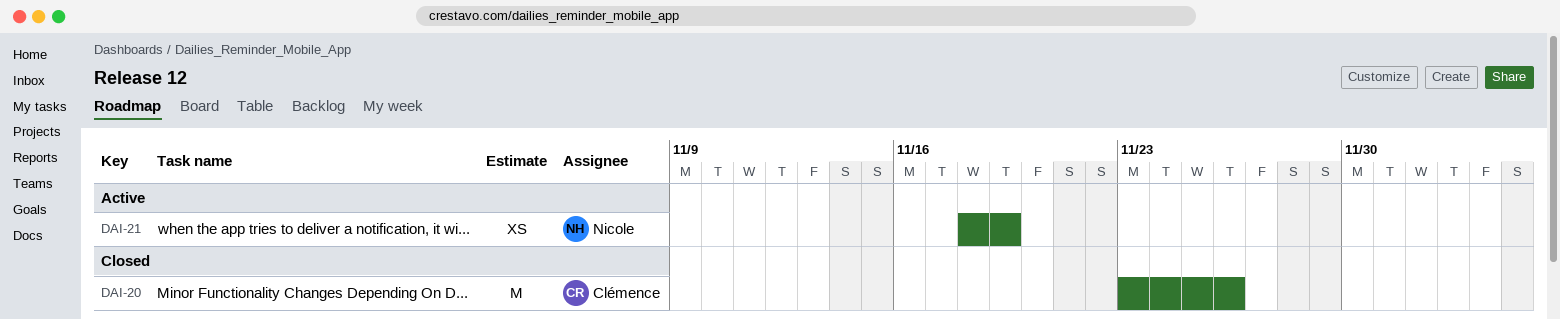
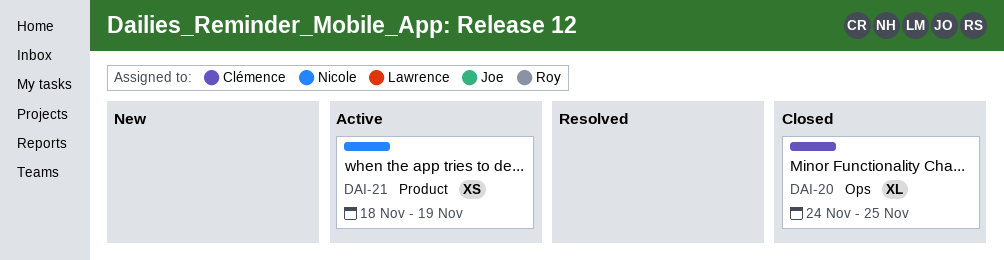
DAI-20, estimate: M -> XL
DAI-20, start: Nov 23 -> Nov 24
DAI-20, due: Nov 26 -> Nov 25

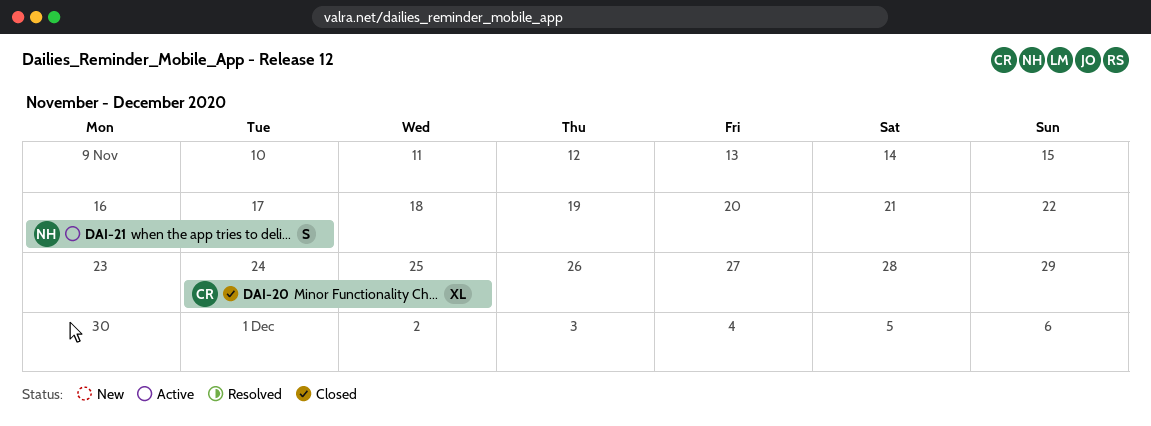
DAI-21, estimate: XS -> S
DAI-21, start: Nov 18 -> Nov 16
DAI-21, due: Nov 19 -> Nov 17

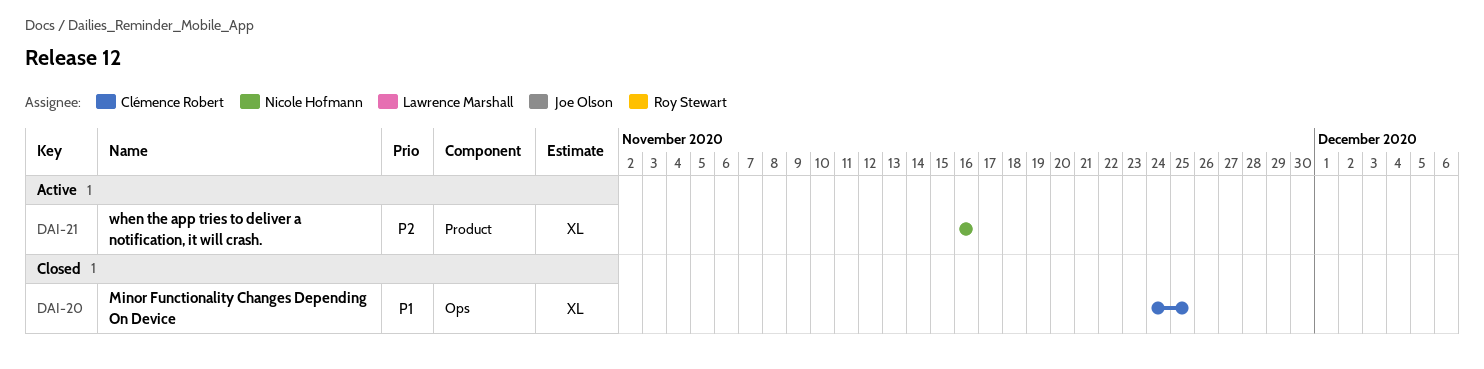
DAI-21, estimate: S -> XL
DAI-21, due: Nov 17 -> Nov 16

